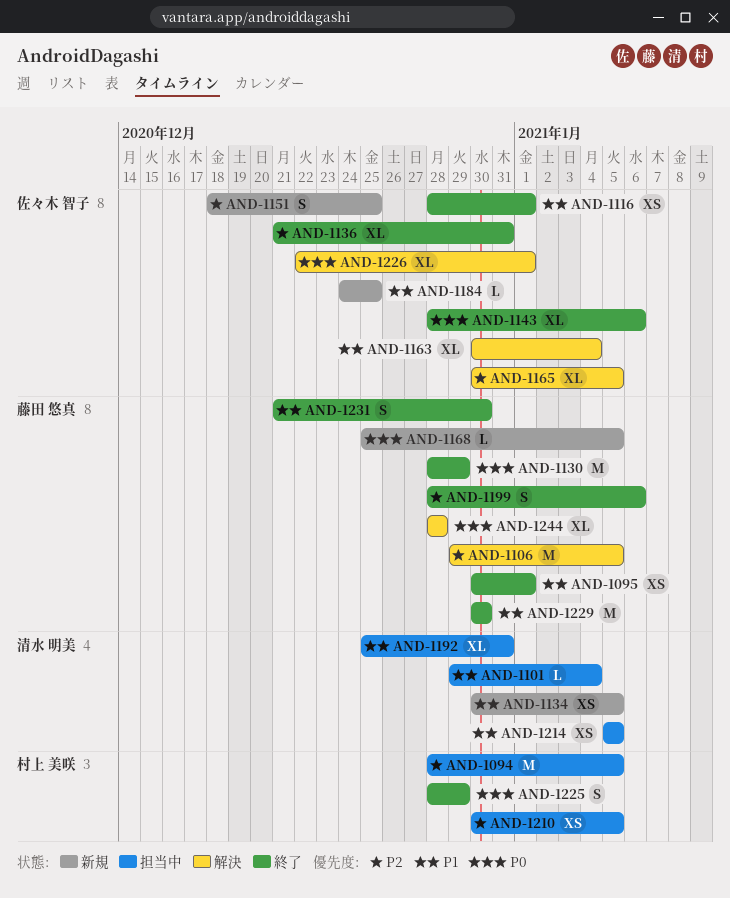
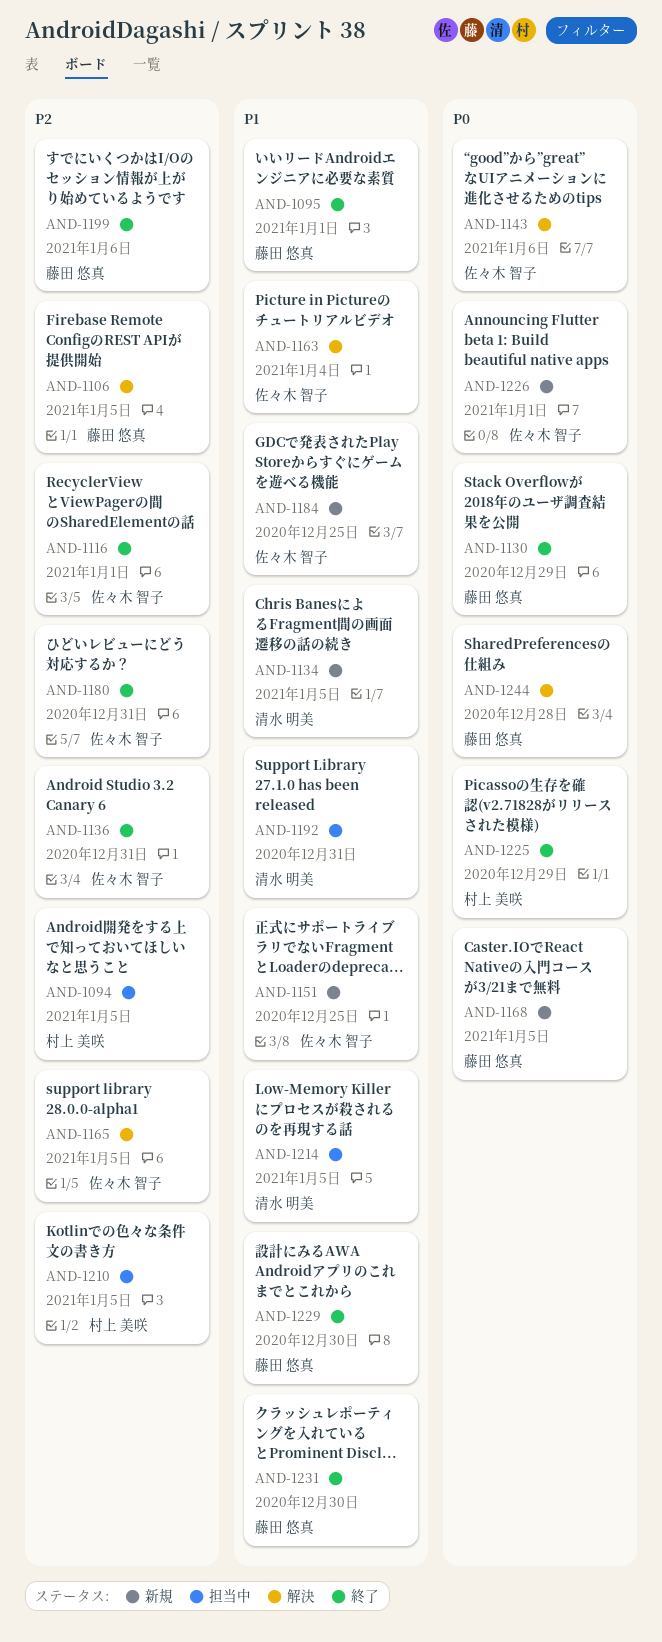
AND-1101: present -> none
AND-1116, priority: P1 -> P2
AND-1143, status: 終了 -> 解決
AND-1151, priority: P2 -> P1
AND-1180: none -> present
AND-1226, status: 解決 -> 新規

